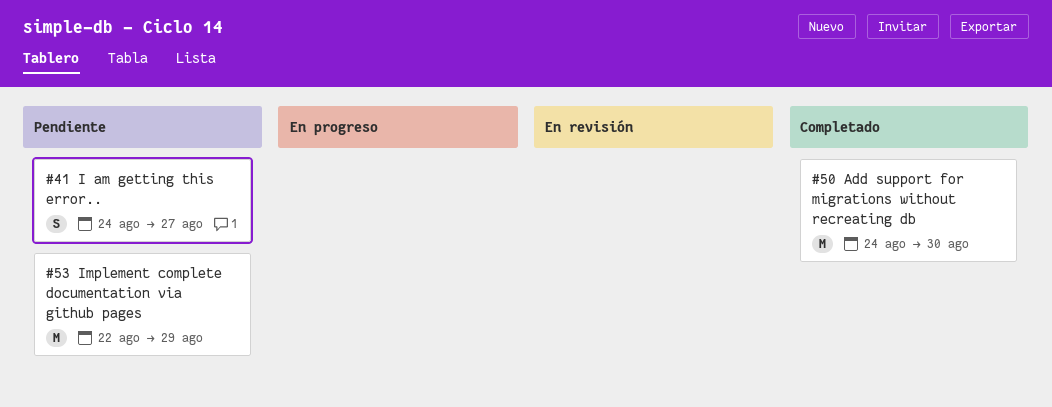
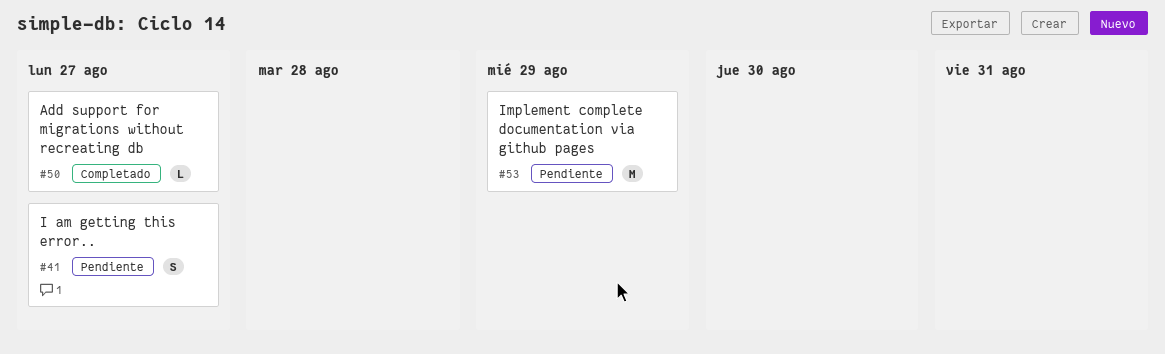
#50, estimate: M -> L
#50, due: Aug 30 -> Aug 27

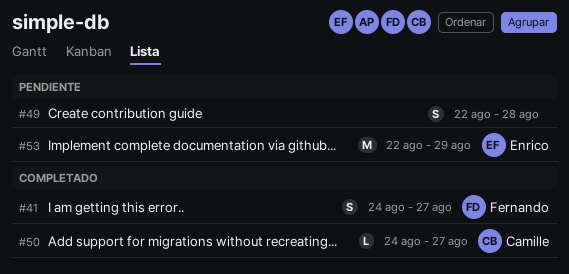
#41, status: Pendiente -> Completado
#49: none -> present

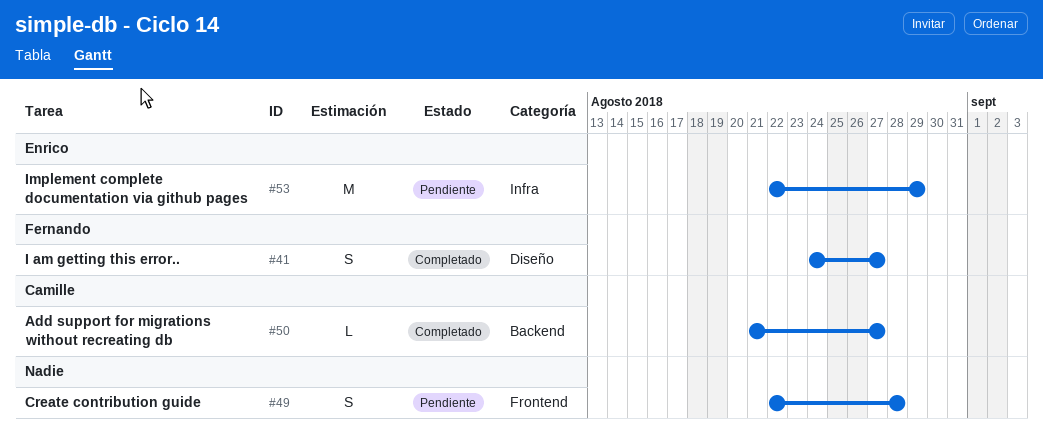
#50, start: Aug 24 -> Aug 21

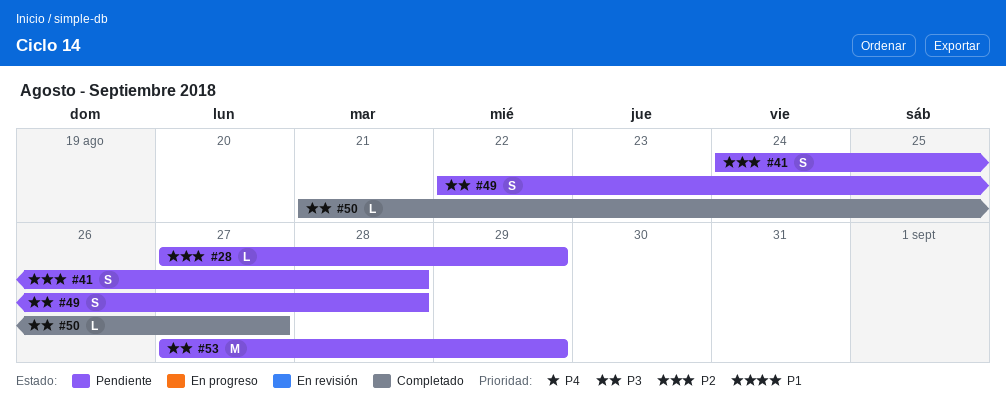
#28: none -> present
#41, status: Completado -> Pendiente
#41, due: Aug 27 -> Aug 28
#53, start: Aug 22 -> Aug 27

